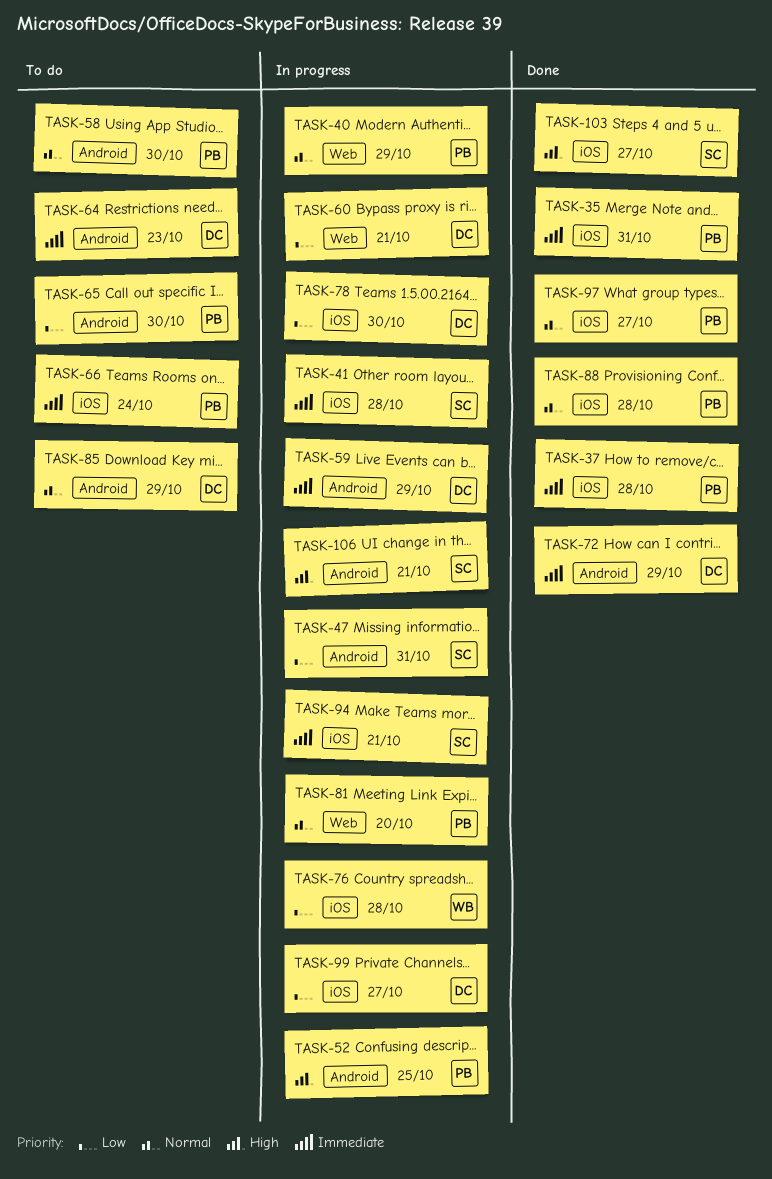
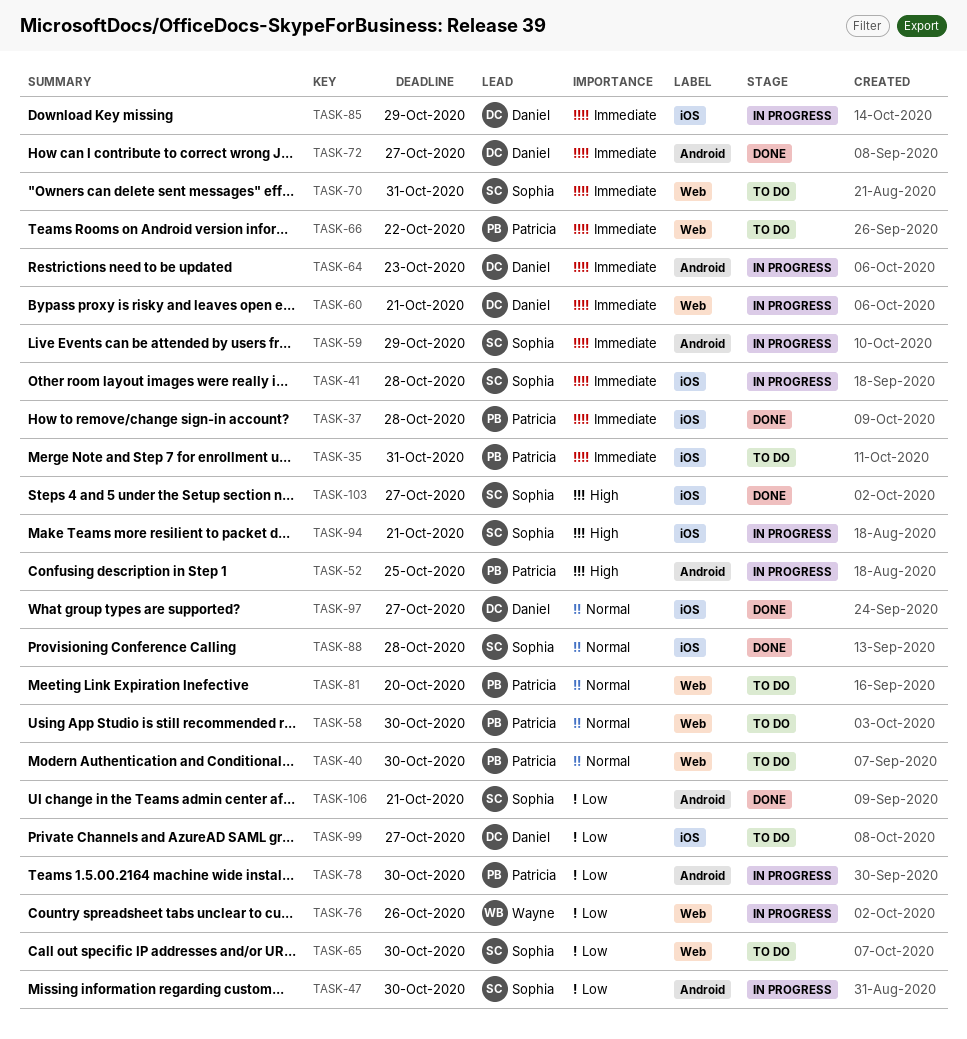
TASK-35, status: Done -> To do
TASK-40, status: In progress -> To do
TASK-40, due: Oct 29 -> Oct 30
TASK-47, due: Oct 31 -> Oct 30
TASK-58, label: Android -> Web
TASK-59, owner: Daniel -> Sophia
TASK-60, priority: Low -> Immediate
TASK-64, status: To do -> In progress
TASK-65, owner: Patricia -> Sophia
TASK-65, label: Android -> Web
TASK-66, label: iOS -> Web
TASK-66, due: Oct 24 -> Oct 22
TASK-70: none -> present
TASK-72, due: Oct 29 -> Oct 27
TASK-76, label: iOS -> Web
TASK-76, due: Oct 28 -> Oct 26
TASK-78, owner: Daniel -> Patricia
TASK-78, label: iOS -> Android
TASK-81, status: In progress -> To do
TASK-85, status: To do -> In progress
TASK-85, priority: Normal -> Immediate
TASK-85, label: Android -> iOS
TASK-88, owner: Patricia -> Sophia
TASK-94, priority: Immediate -> High
TASK-97, owner: Patricia -> Daniel
TASK-99, status: In progress -> To do
TASK-106, status: In progress -> Done
TASK-106, priority: High -> Low

